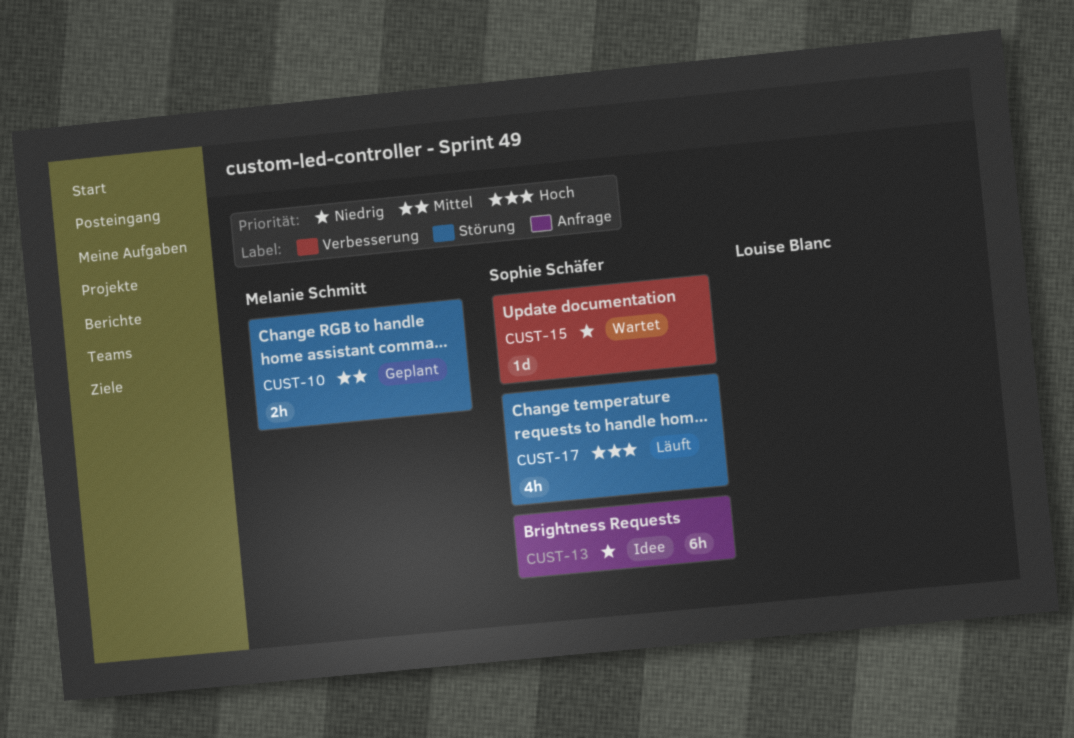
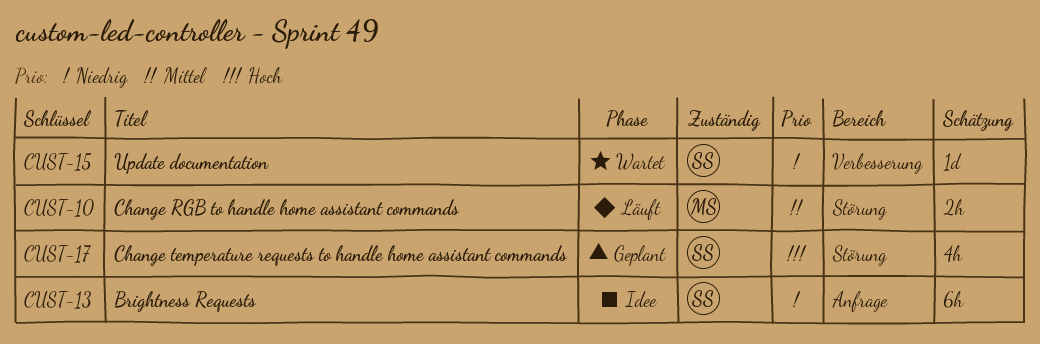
CUST-10, status: Geplant -> Läuft
CUST-17, status: Läuft -> Geplant

